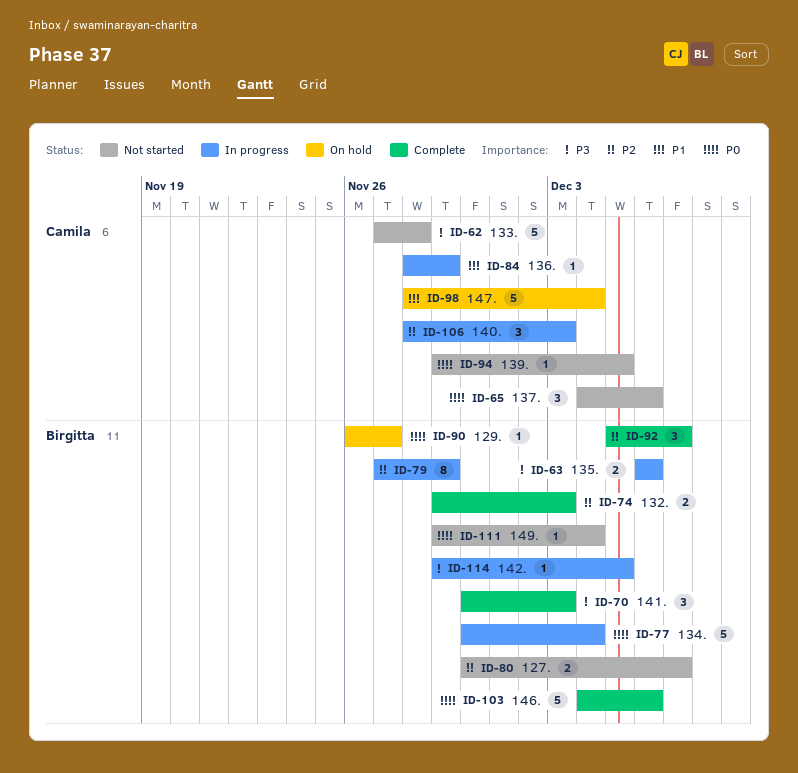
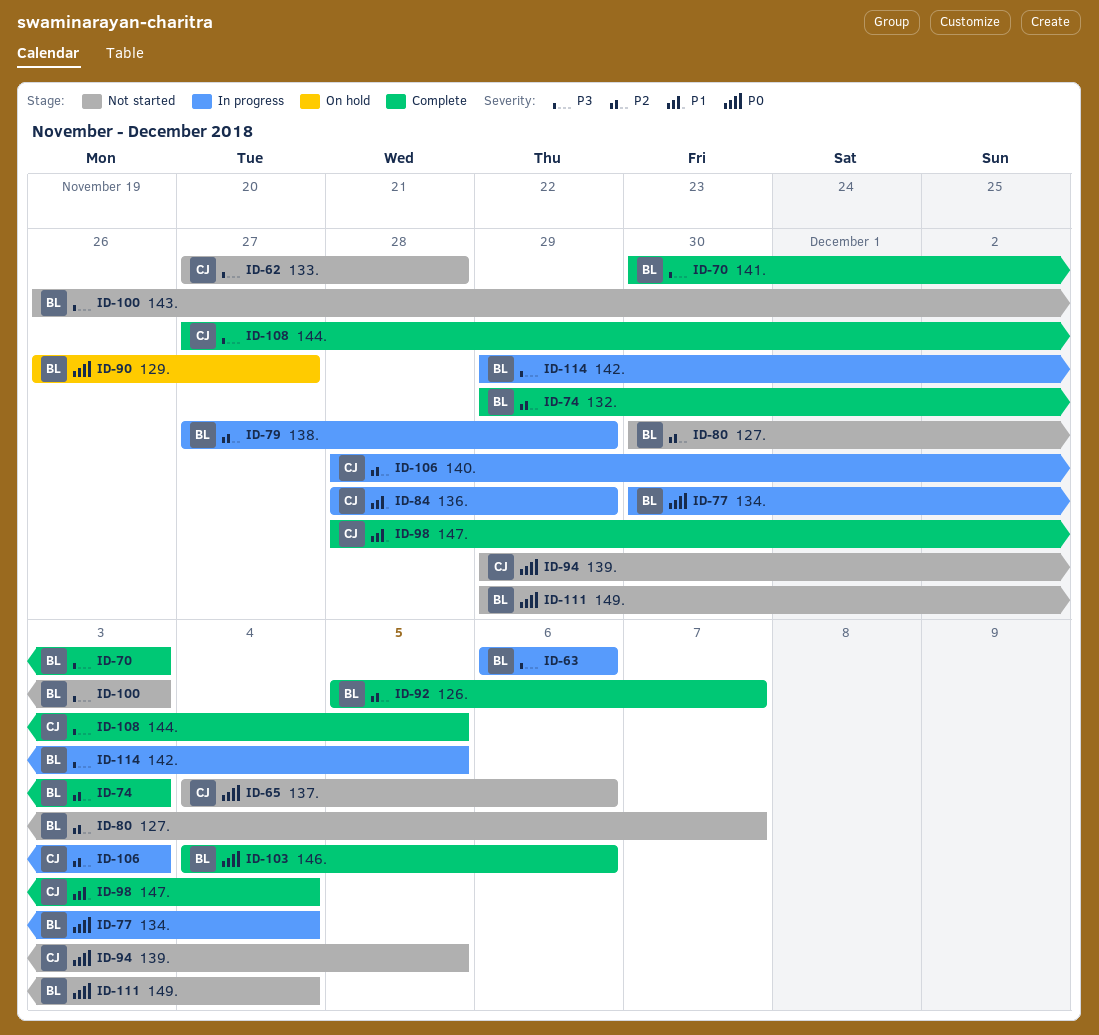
ID-98, status: On hold -> Complete
ID-100: none -> present
ID-108: none -> present

